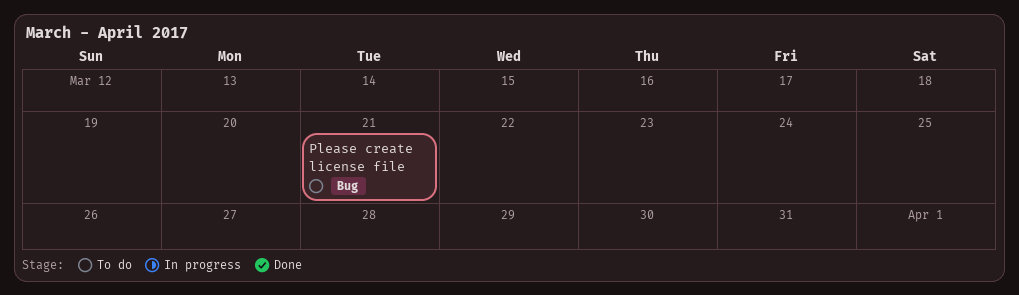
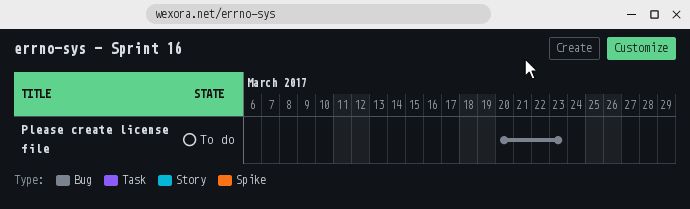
Please create license file, due: Mar 21 -> Mar 23

